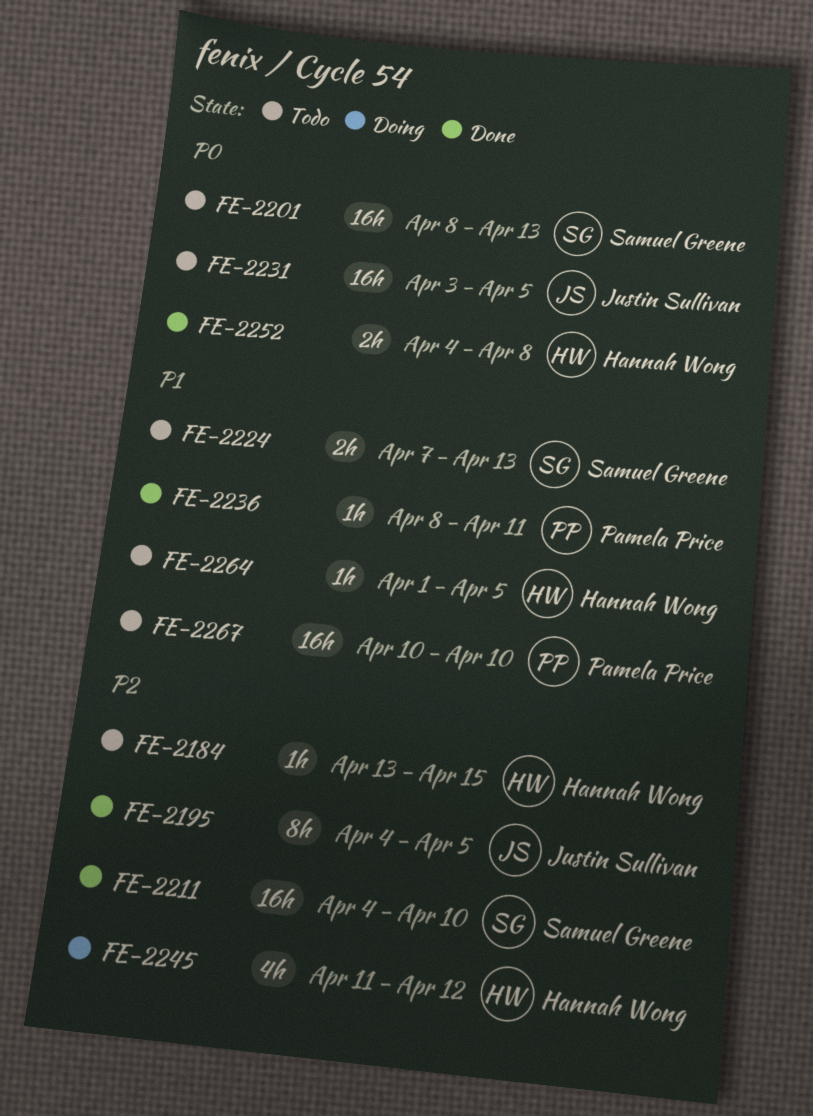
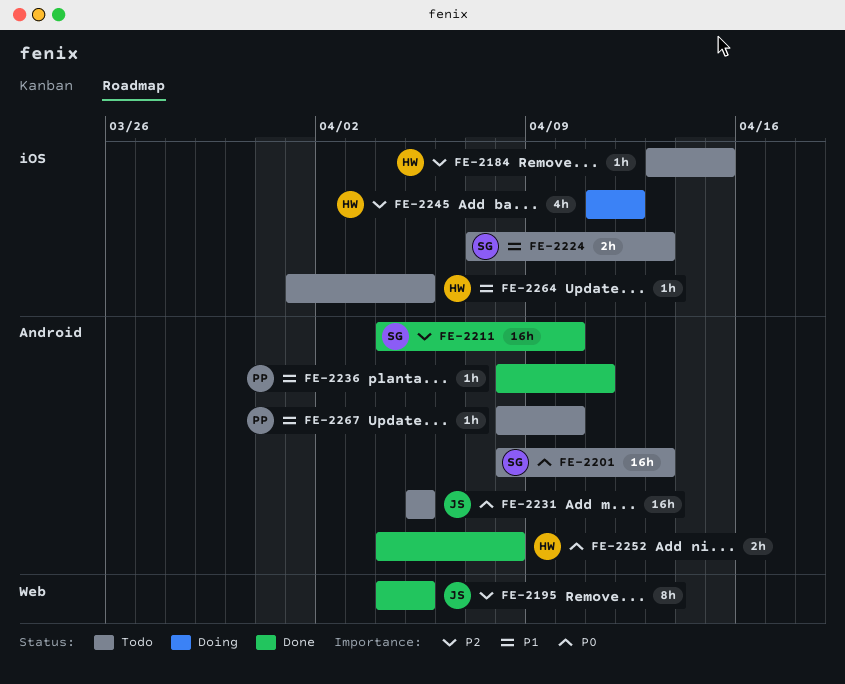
FE-2231, start: Apr 3 -> Apr 5
FE-2267, estimate: 16h -> 1h
FE-2267, start: Apr 10 -> Apr 8

